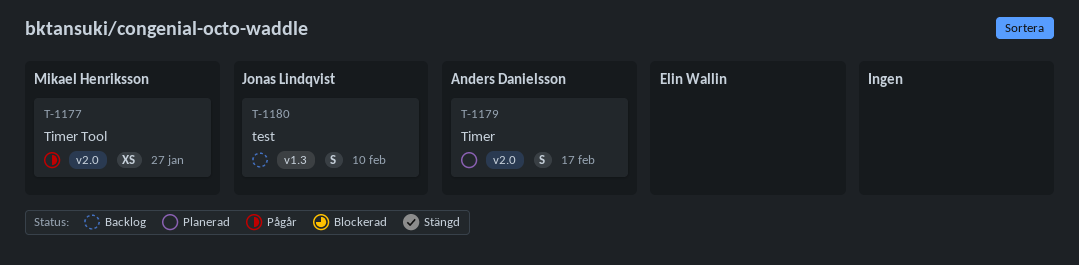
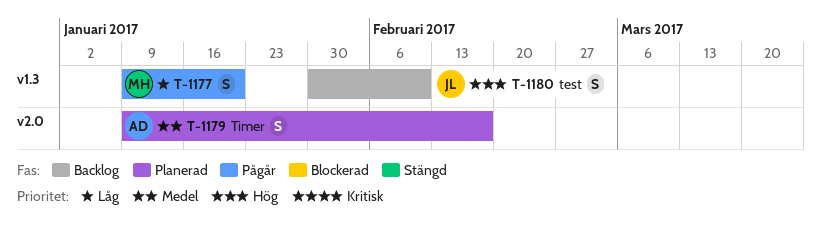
T-1177, label: v2.0 -> v1.3
T-1177, estimate: XS -> S
T-1177, due: Jan 27 -> Jan 20

